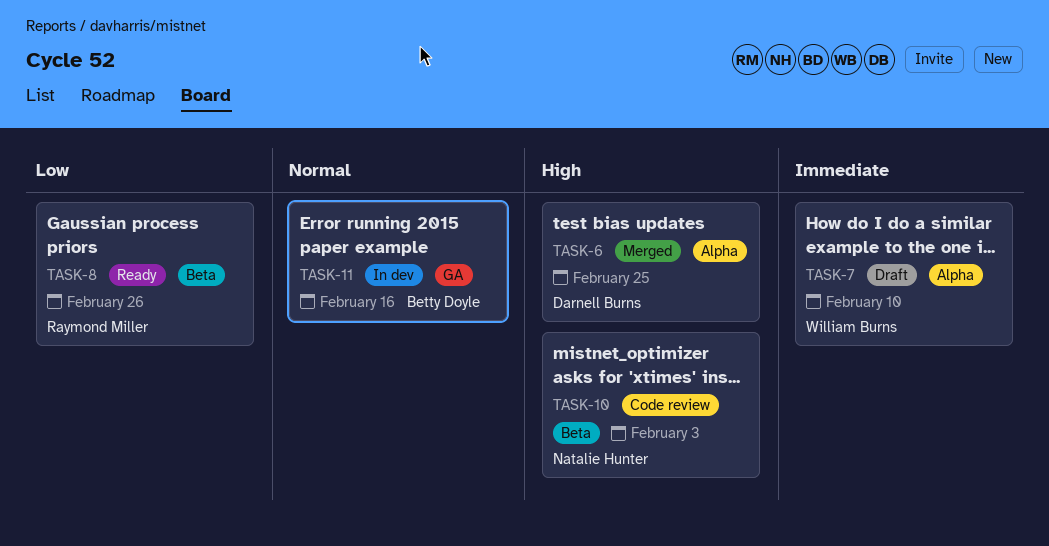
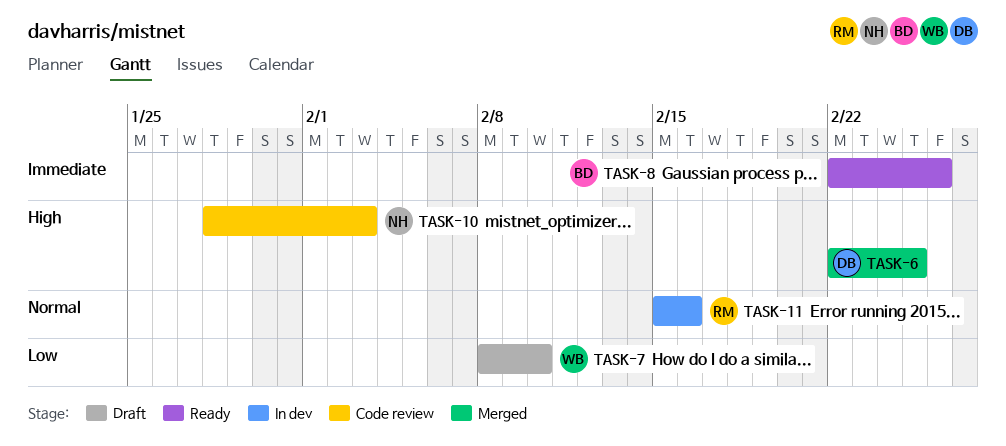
TASK-7, priority: Immediate -> Low
TASK-8, owner: Raymond Miller -> Betty Doyle
TASK-8, priority: Low -> Immediate
TASK-11, owner: Betty Doyle -> Raymond Miller

